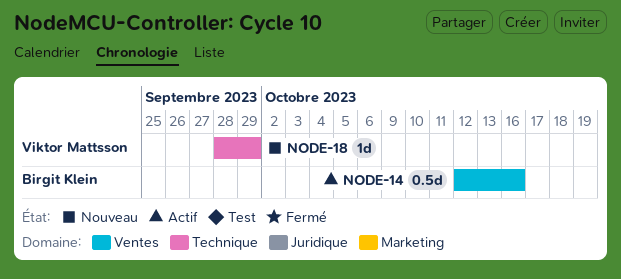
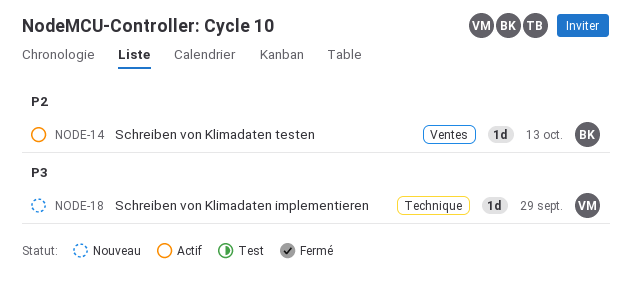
NODE-14, estimate: 0.5d -> 1d
NODE-14, due: Oct 16 -> Oct 13

